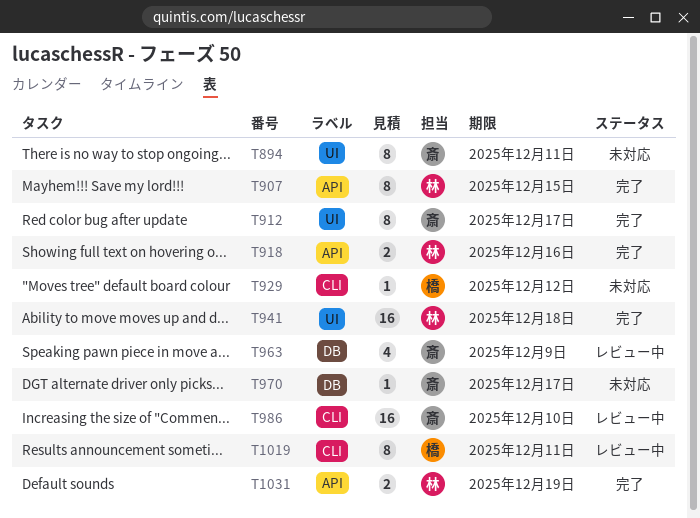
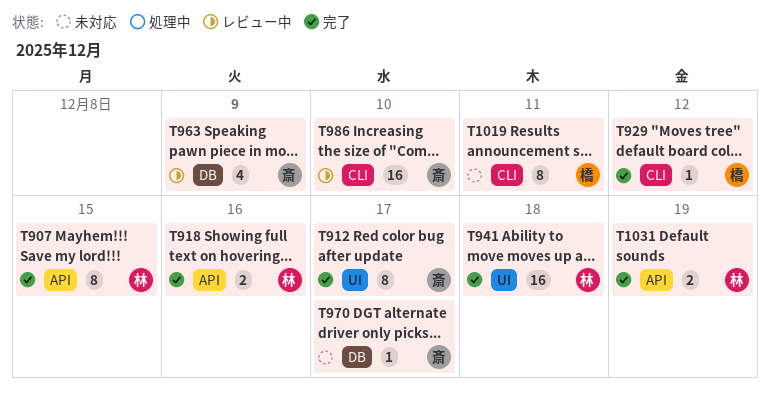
T894: present -> none
T929, status: 未対応 -> 完了
T1019, status: レビュー中 -> 未対応

